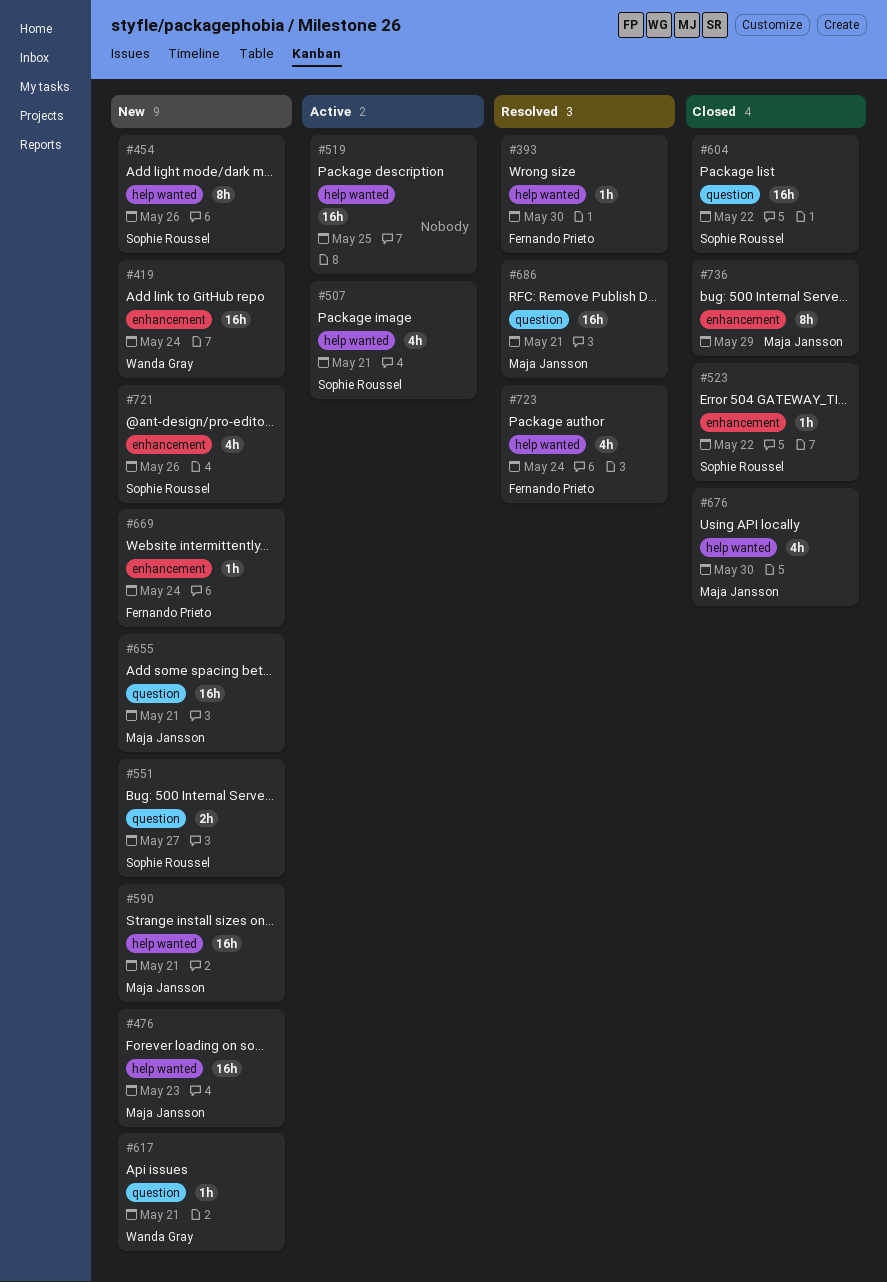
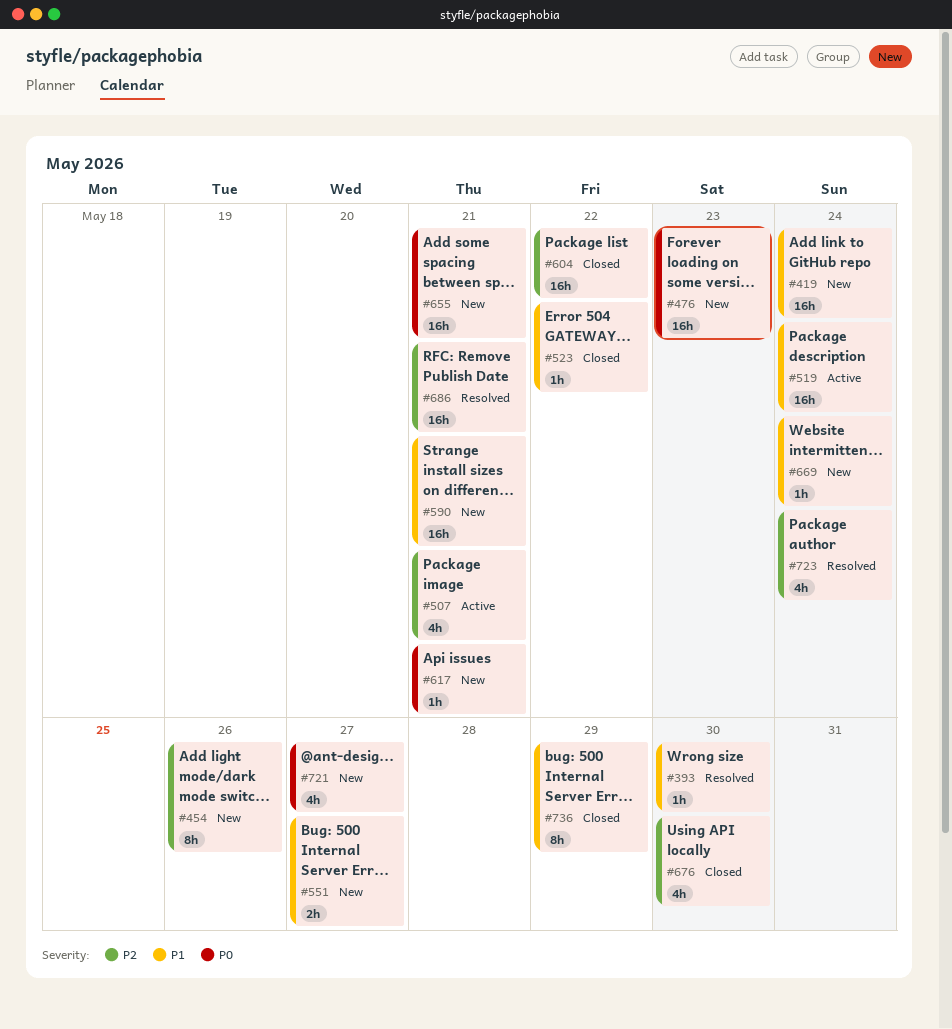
#519, due: May 25 -> May 24
#721, due: May 26 -> May 27

